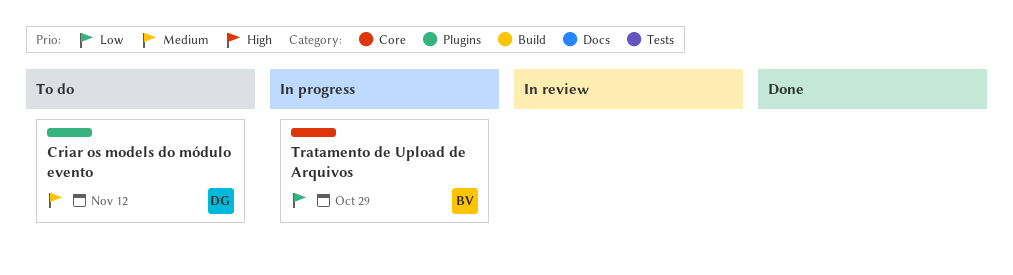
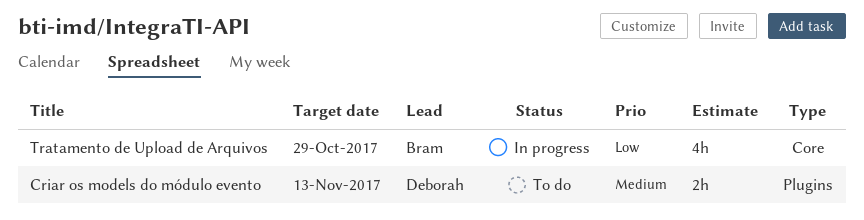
Criar os models do módulo evento, due: Nov 12 -> Nov 13

